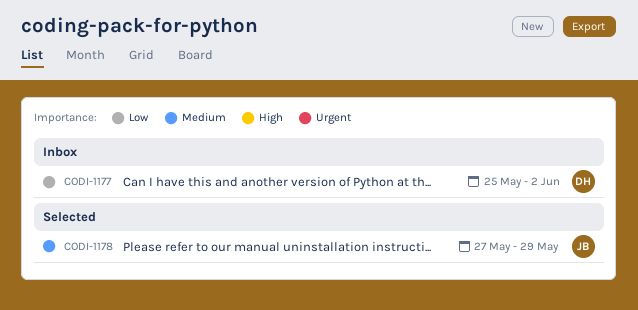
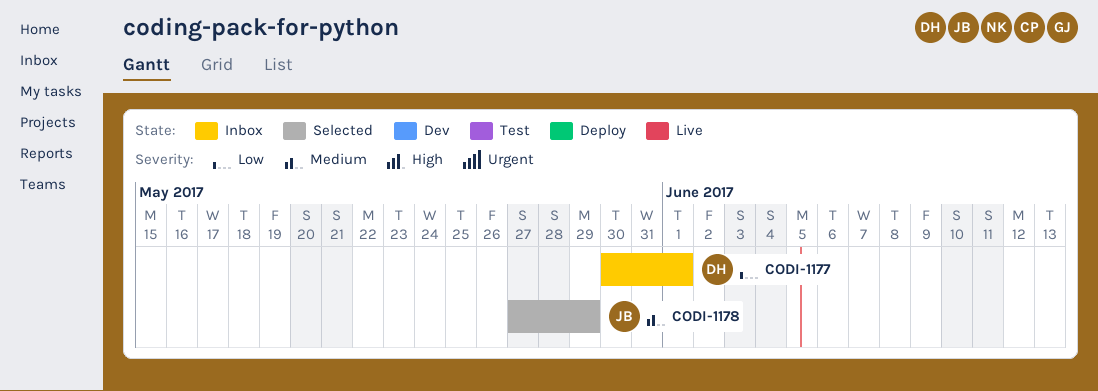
CODI-1177, start: May 25 -> May 30
CODI-1177, due: Jun 2 -> Jun 1

